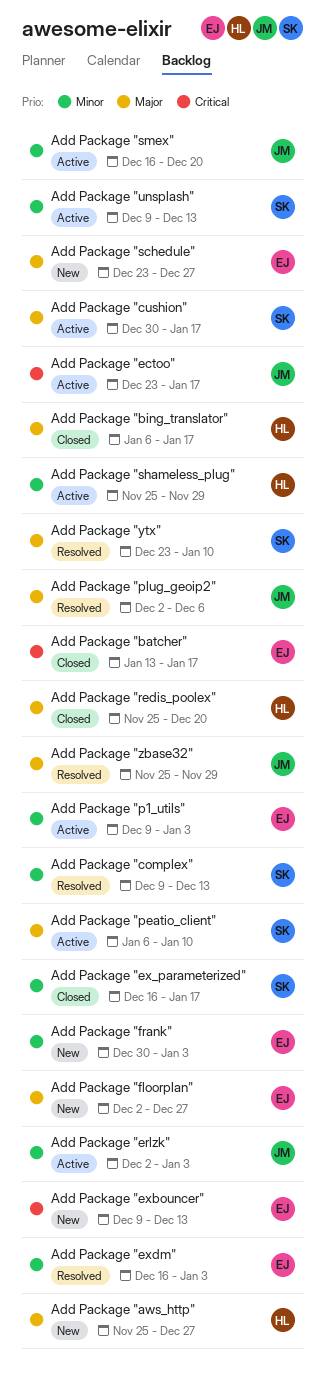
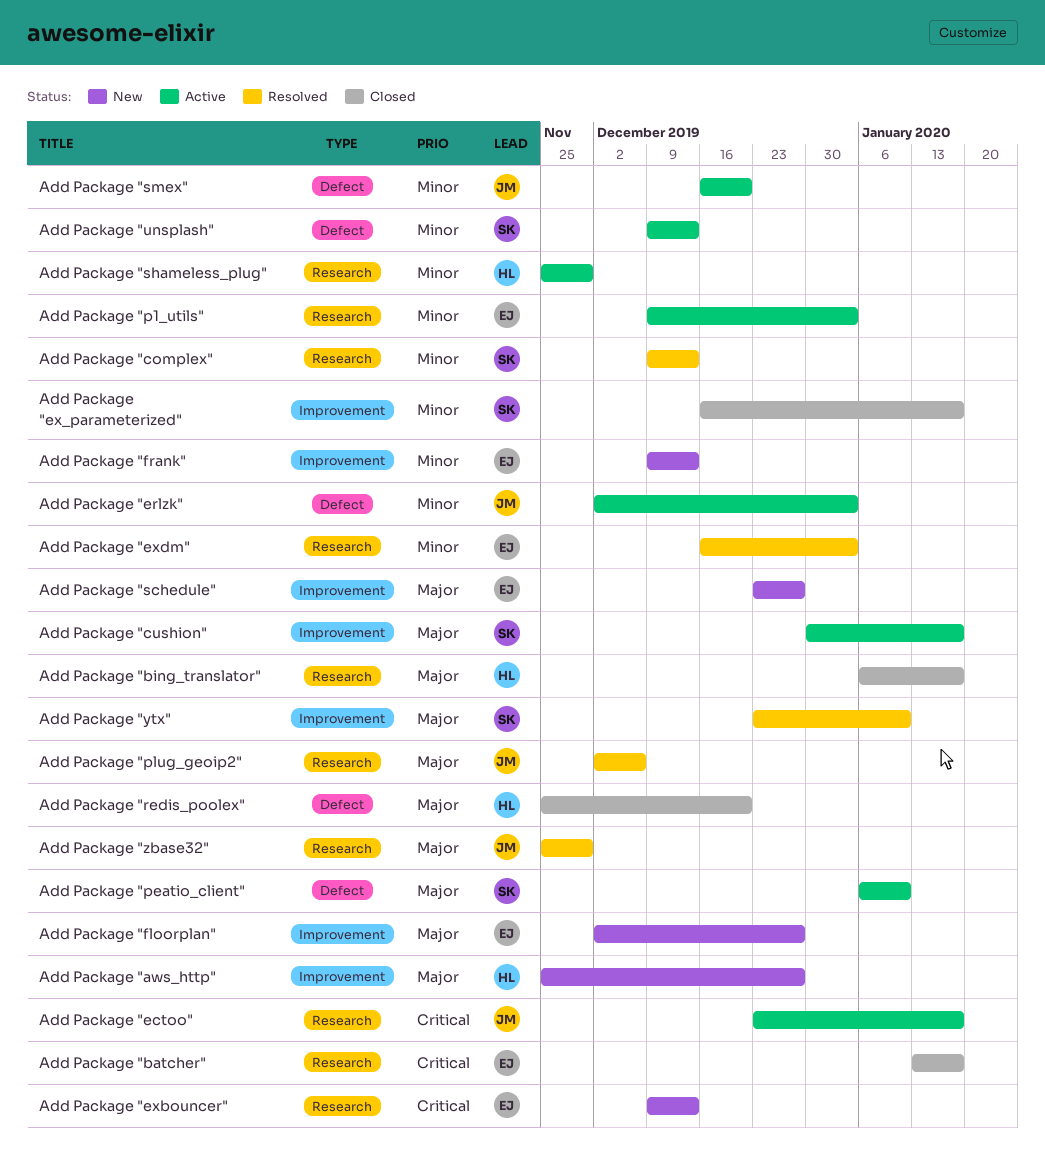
Add Package "frank", start: Dec 30 -> Dec 9
Add Package "frank", due: Jan 3 -> Dec 13

